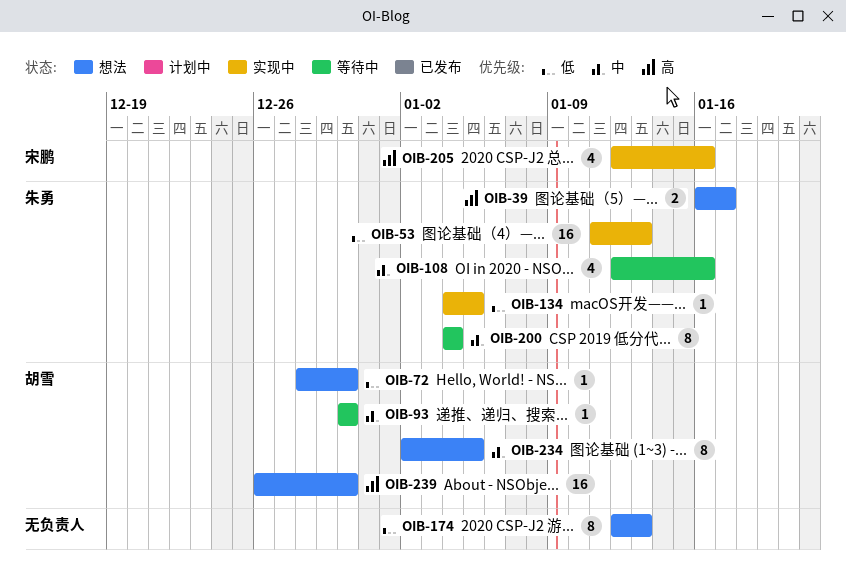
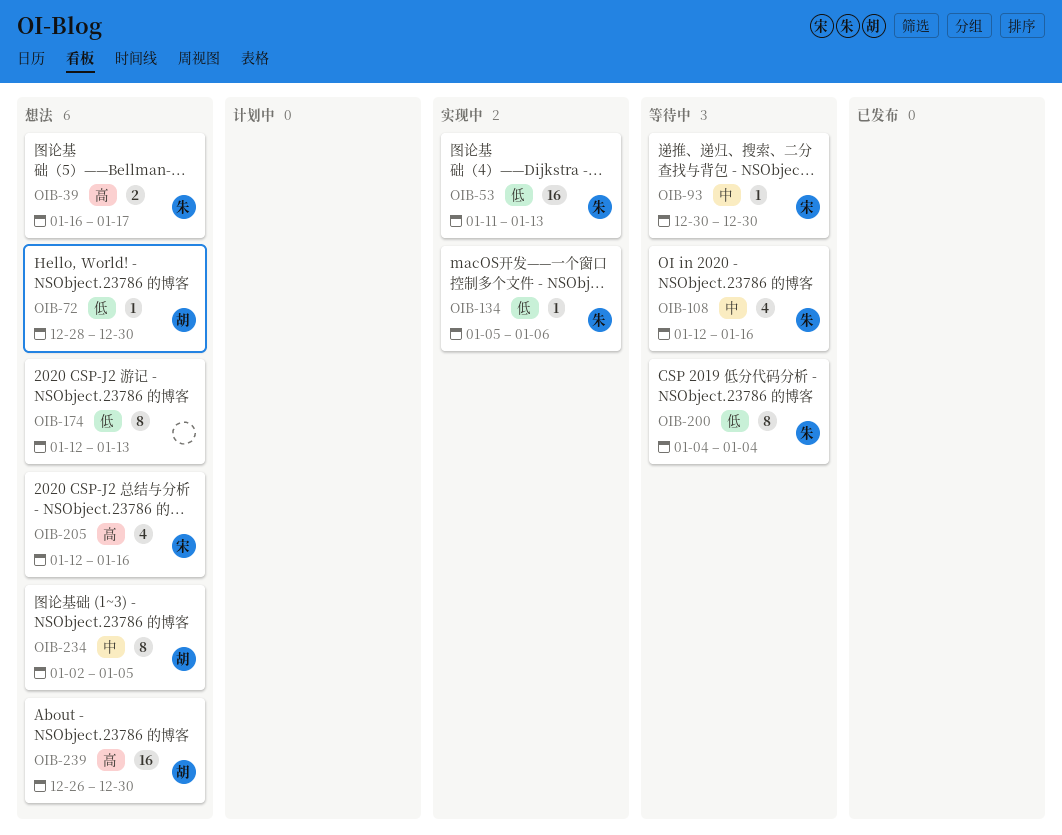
OIB-93, owner: 胡雪 -> 宋鹏
OIB-134, start: Jan 4 -> Jan 5
OIB-134, due: Jan 5 -> Jan 6
OIB-200, priority: 中 -> 低
OIB-205, status: 实现中 -> 想法

